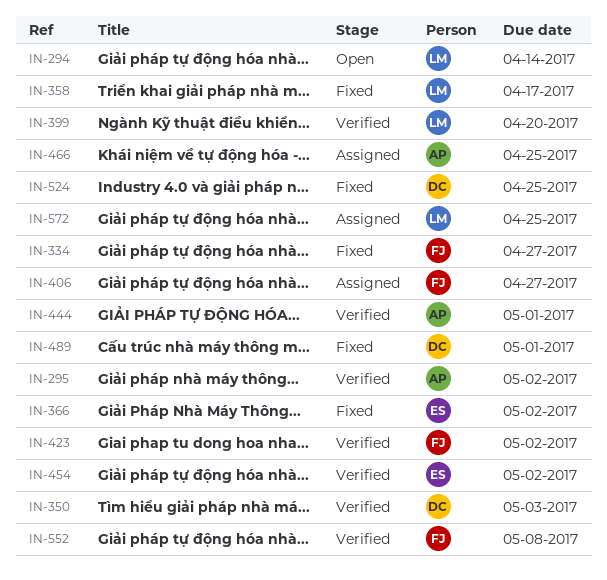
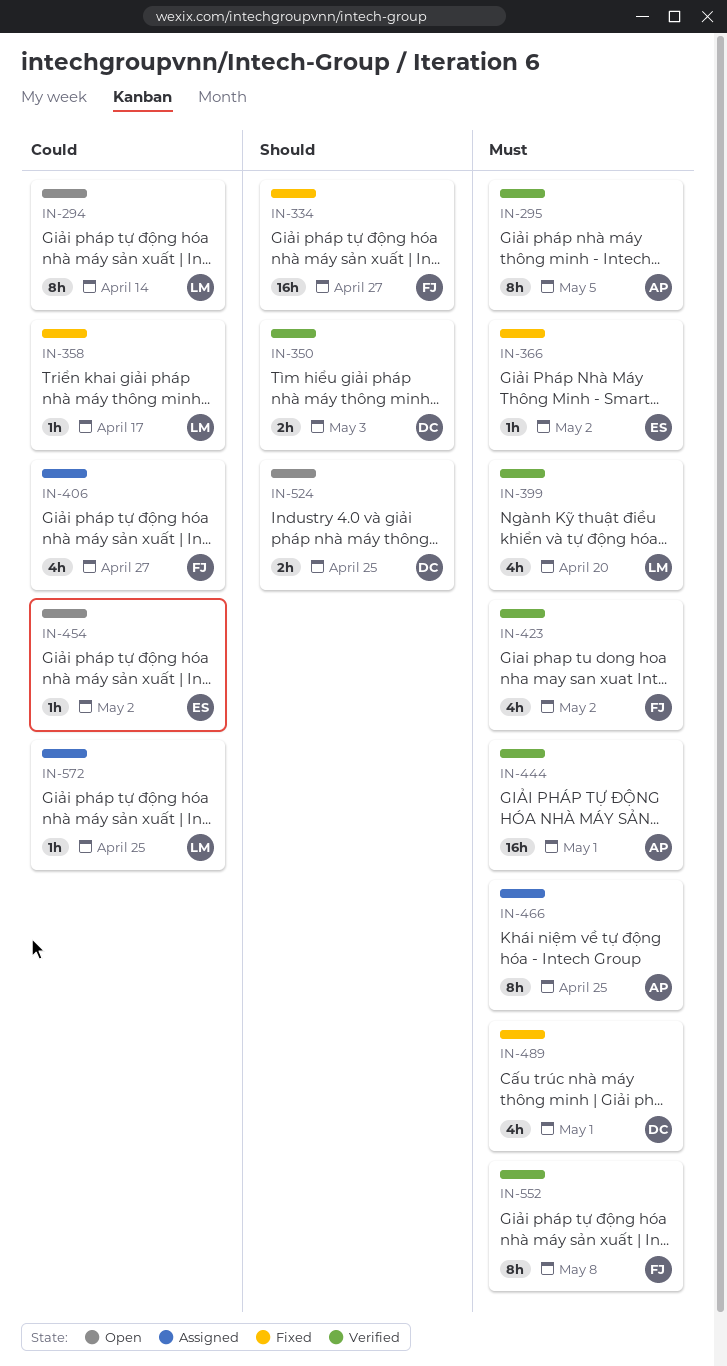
IN-295, due: May 2 -> May 5
IN-454, status: Verified -> Open
IN-524, status: Fixed -> Open

